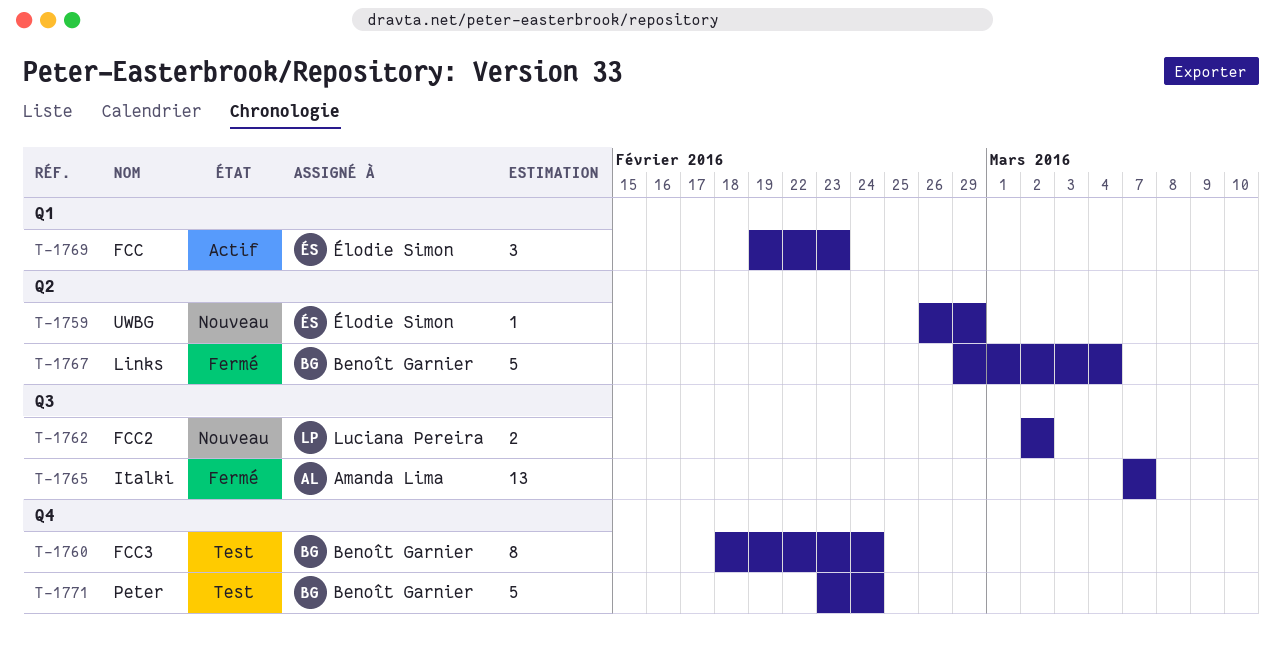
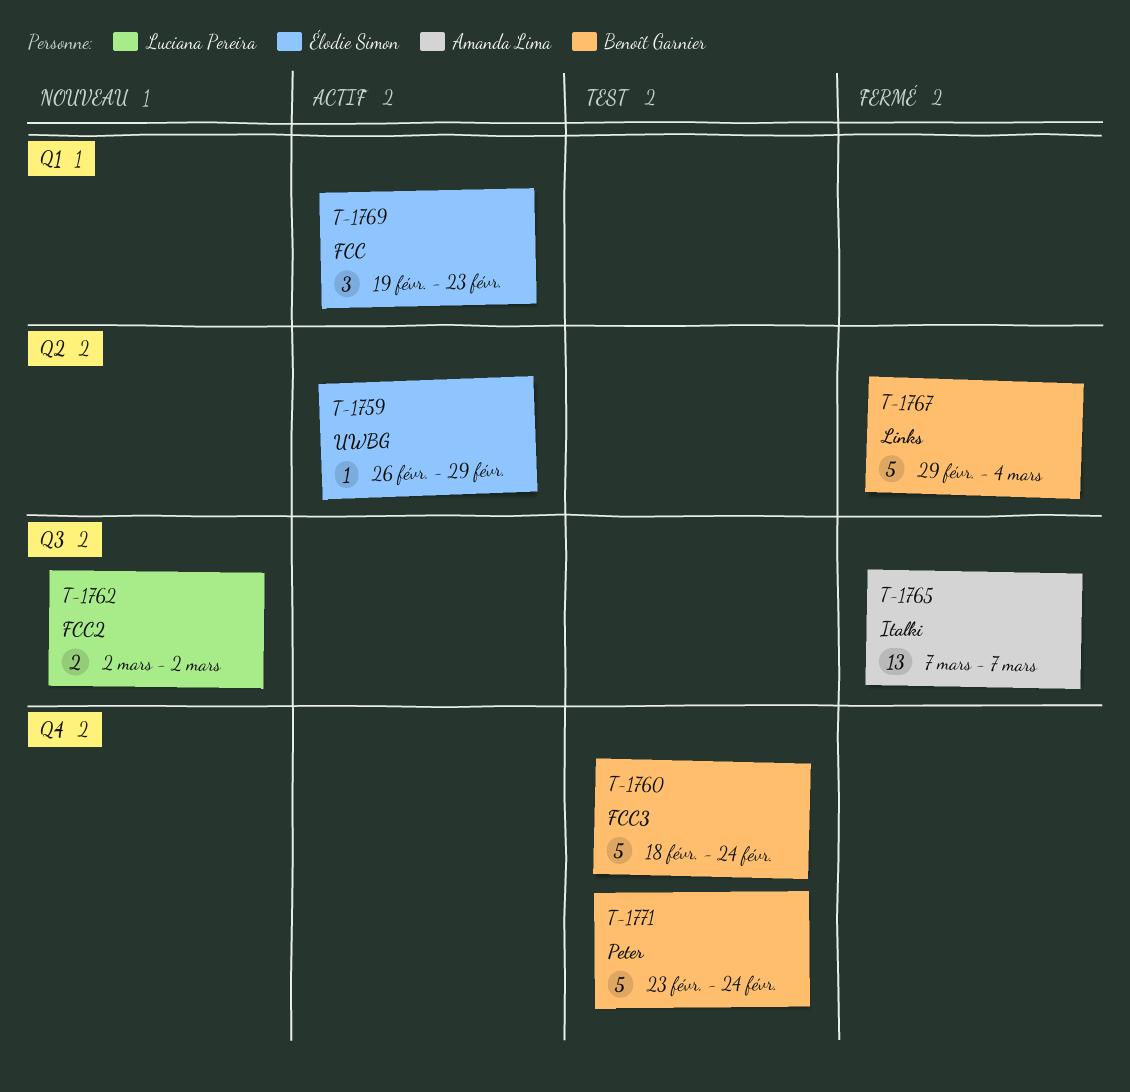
T-1759, status: Nouveau -> Actif
T-1760, estimate: 8 -> 5

